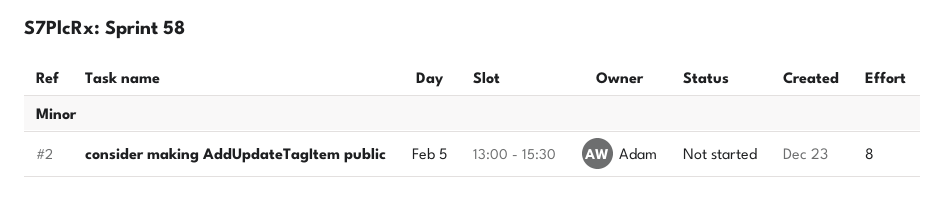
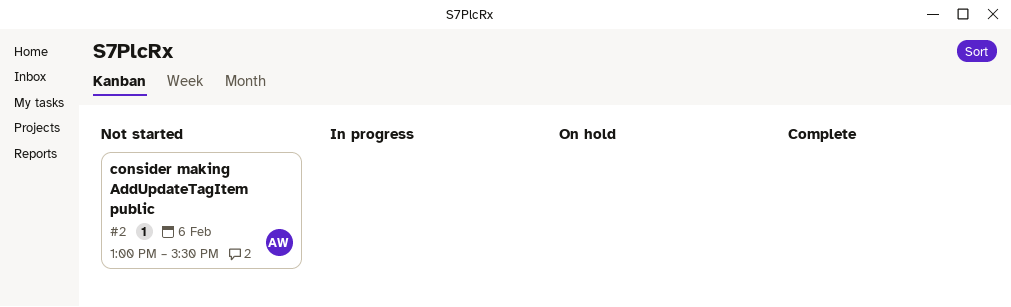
#2, estimate: 8 -> 1
#2, day: Feb 5 -> Feb 6

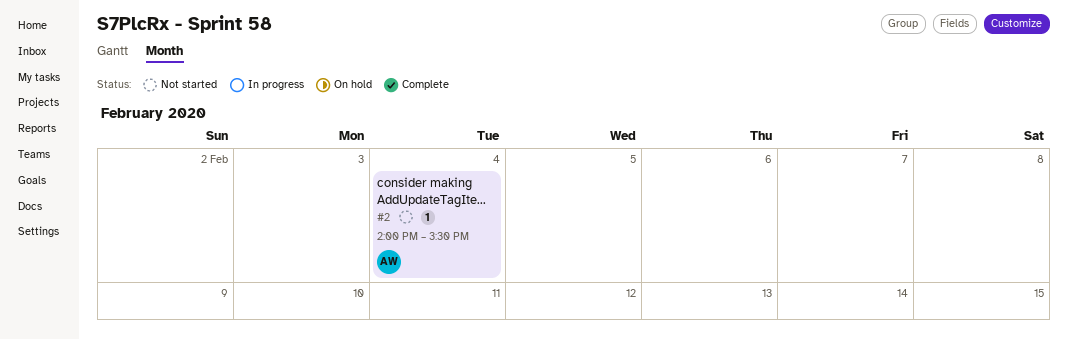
#2, day: Feb 6 -> Feb 4
#2, begins: 13:00 -> 14:00

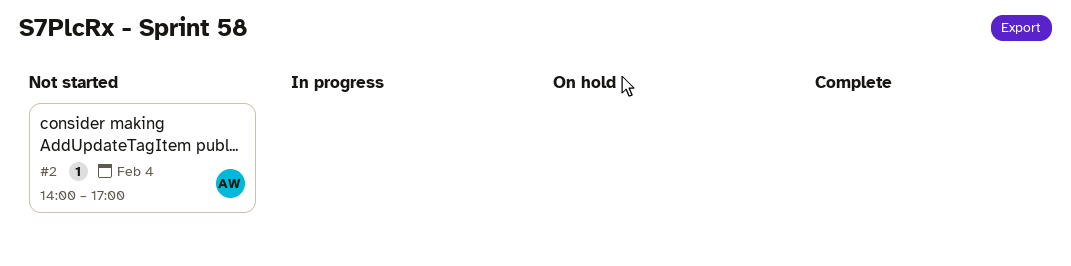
#2, ends: 15:30 -> 17:00

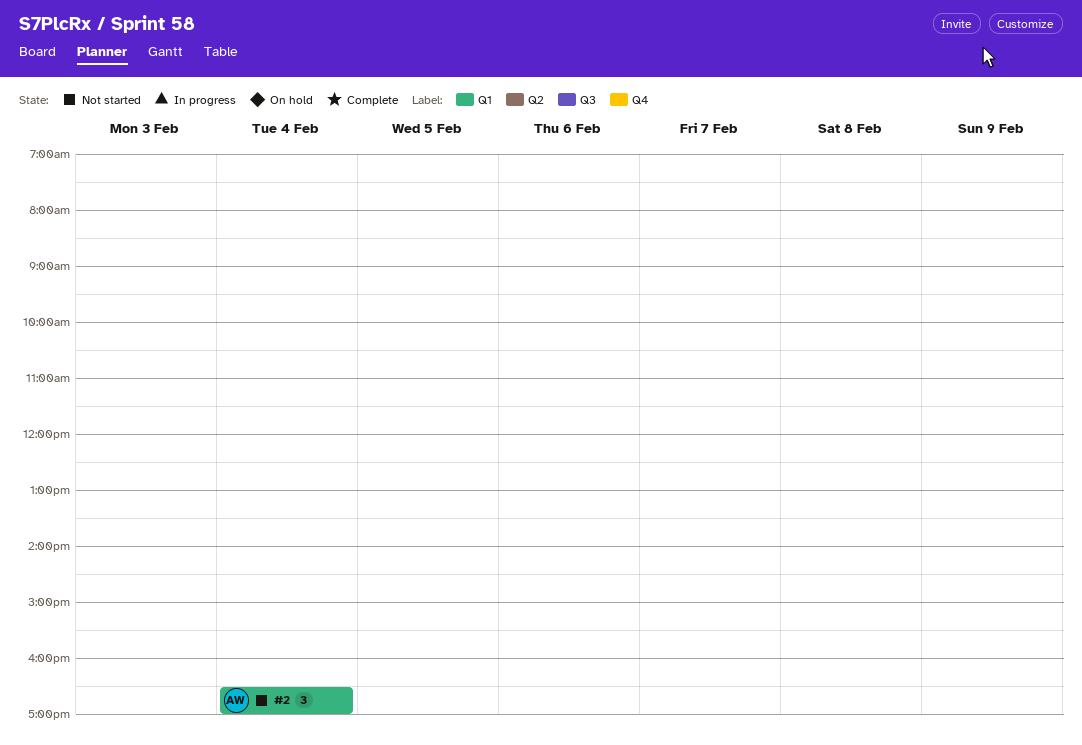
#2, estimate: 1 -> 3
#2, begins: 14:00 -> 16:30

